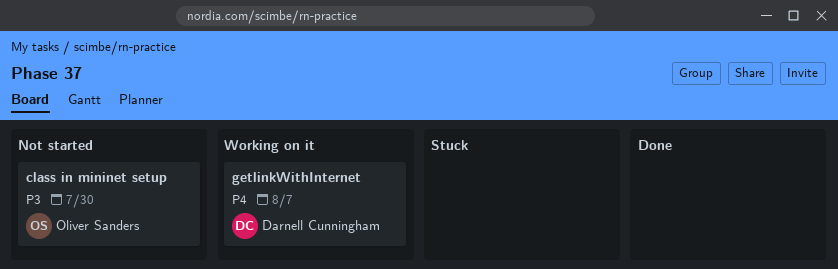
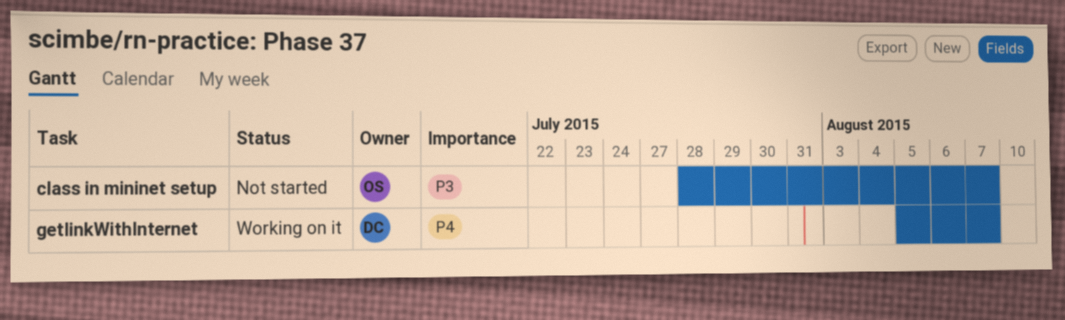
class in mininet setup, due: Jul 30 -> Aug 7

